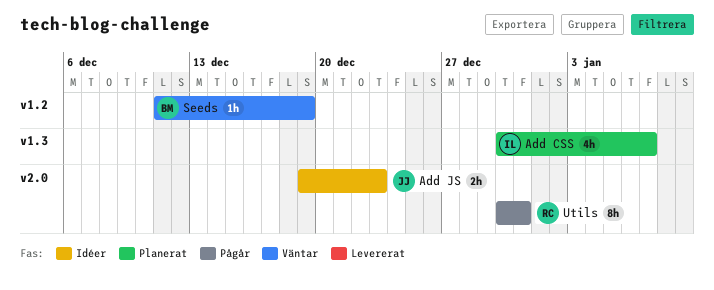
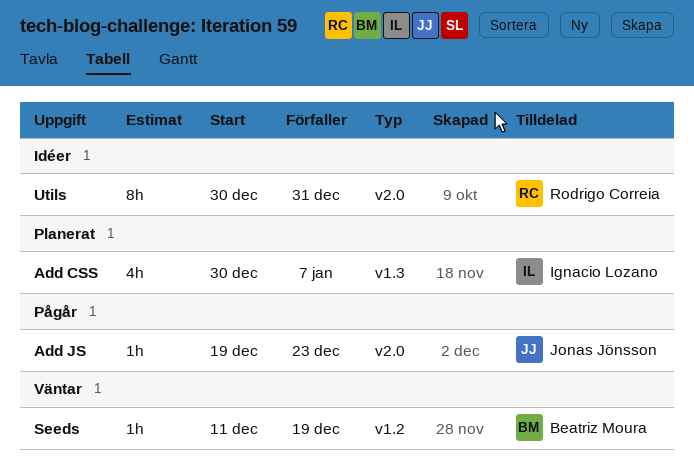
Add JS, status: Idéer -> Pågår
Add JS, estimate: 2h -> 1h
Utils, status: Pågår -> Idéer

